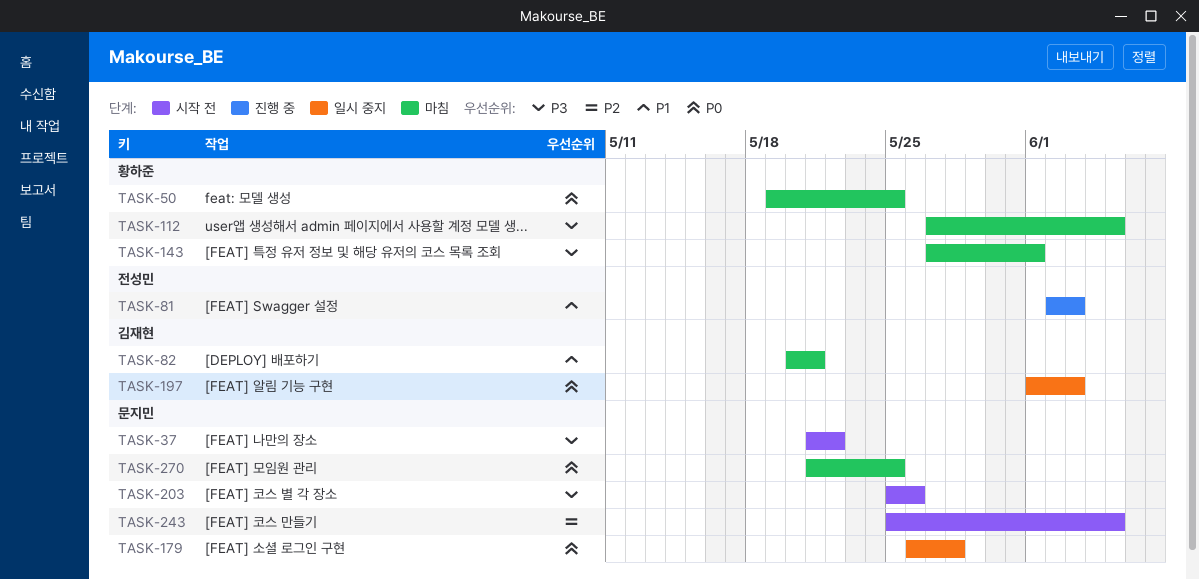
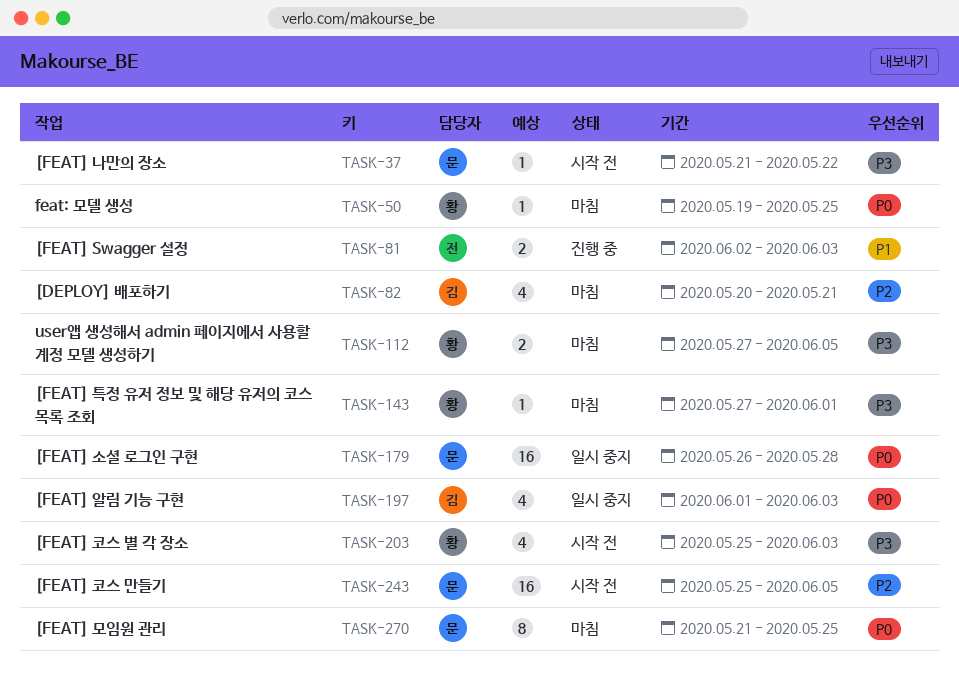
TASK-82, priority: P1 -> P2
TASK-203, owner: 문지민 -> 황하준
TASK-203, due: May 26 -> Jun 3

